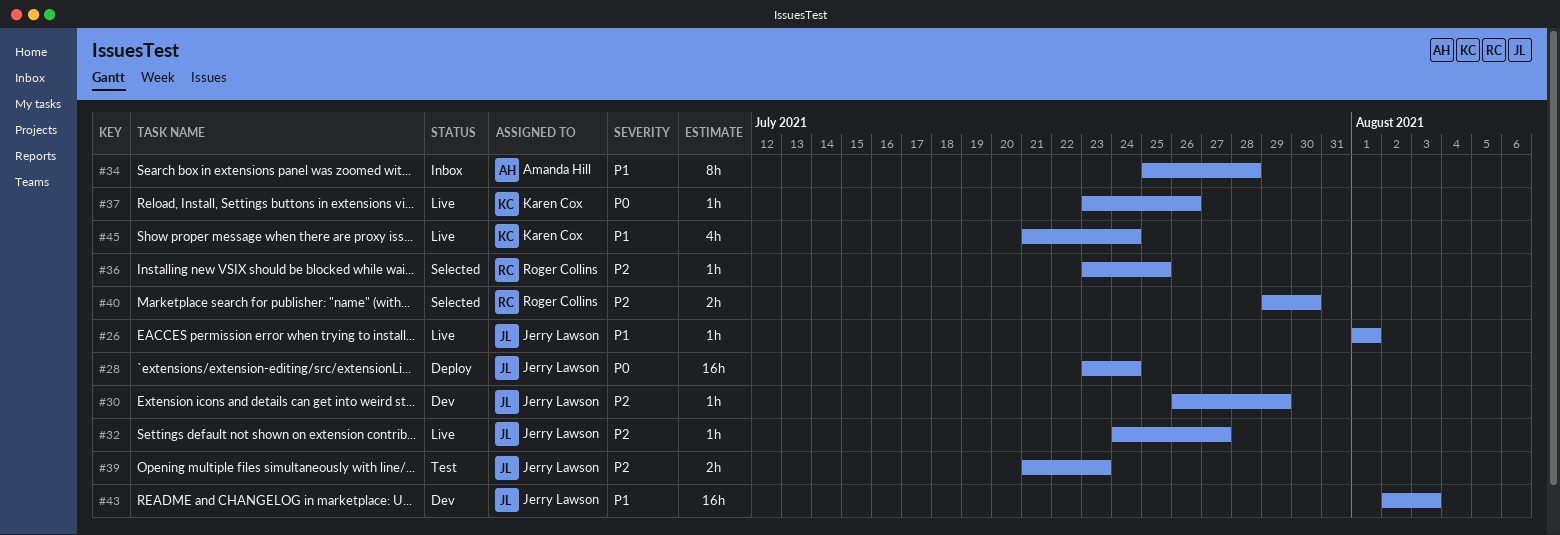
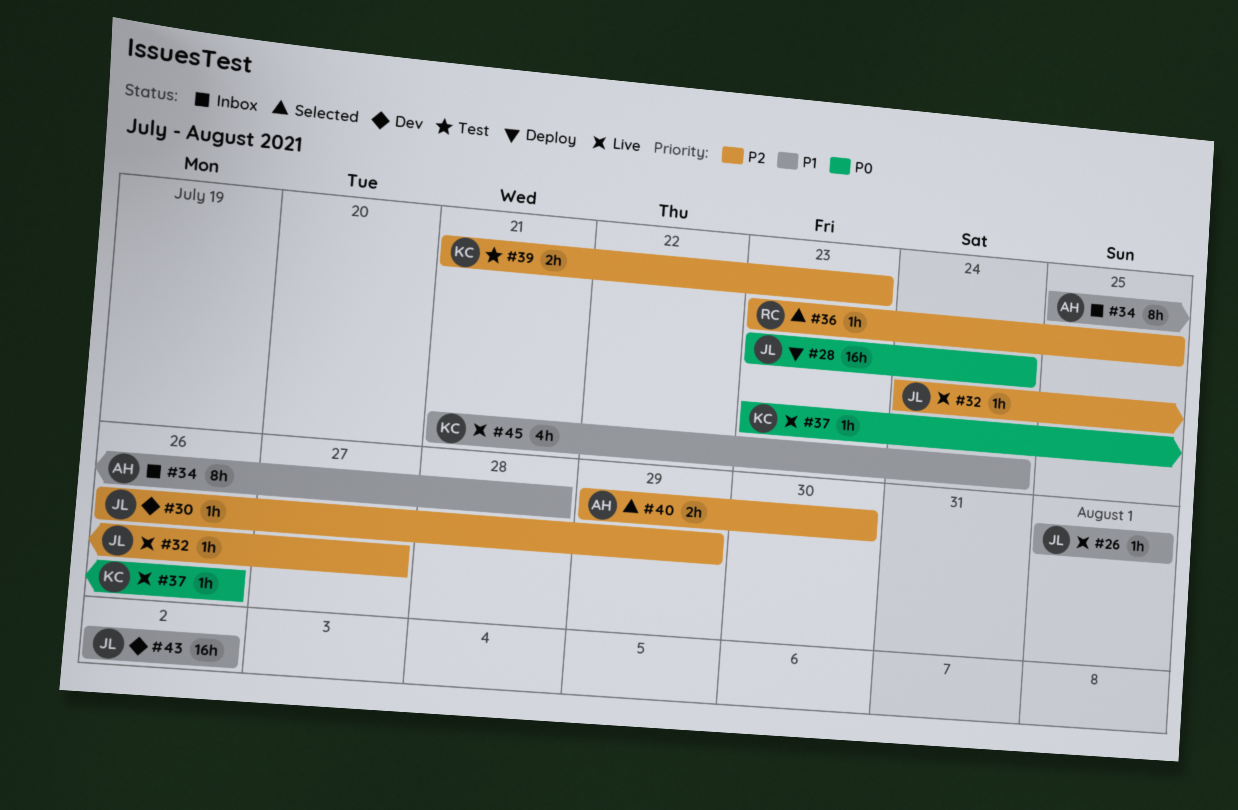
#39, owner: Jerry Lawson -> Karen Cox
#40, owner: Roger Collins -> Amanda Hill
#43, due: Aug 3 -> Aug 2

